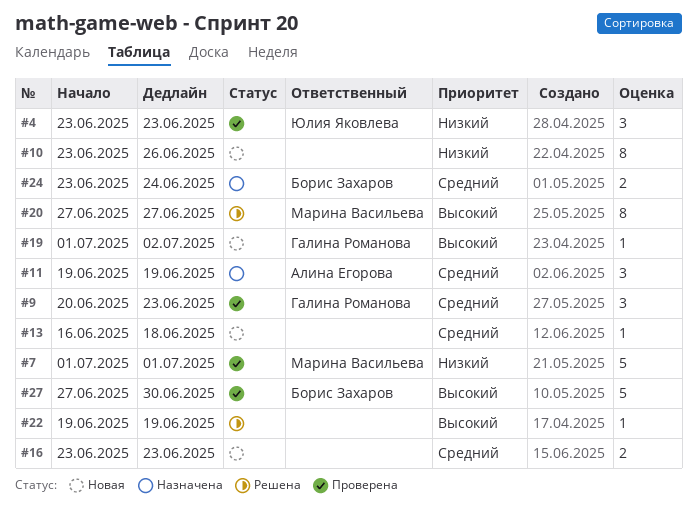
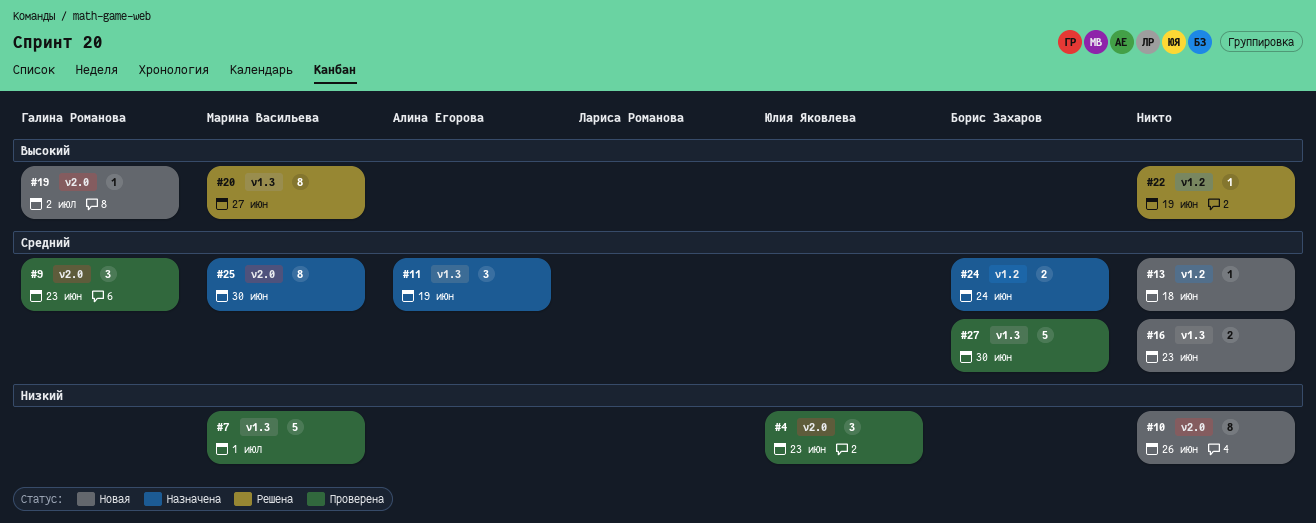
#25: none -> present
#27, priority: Высокий -> Средний

